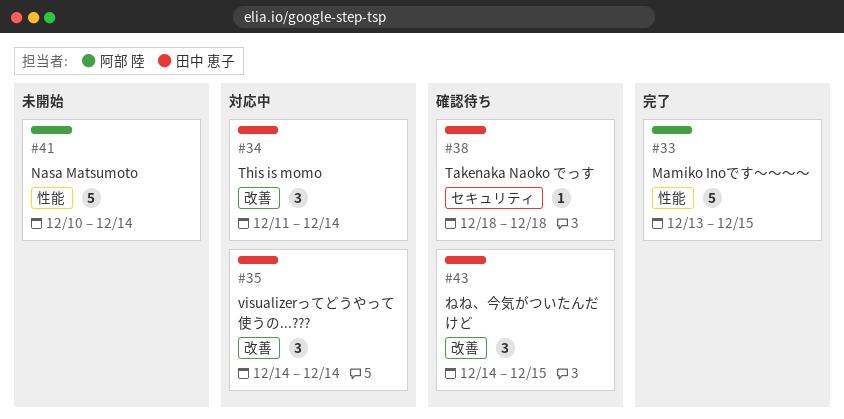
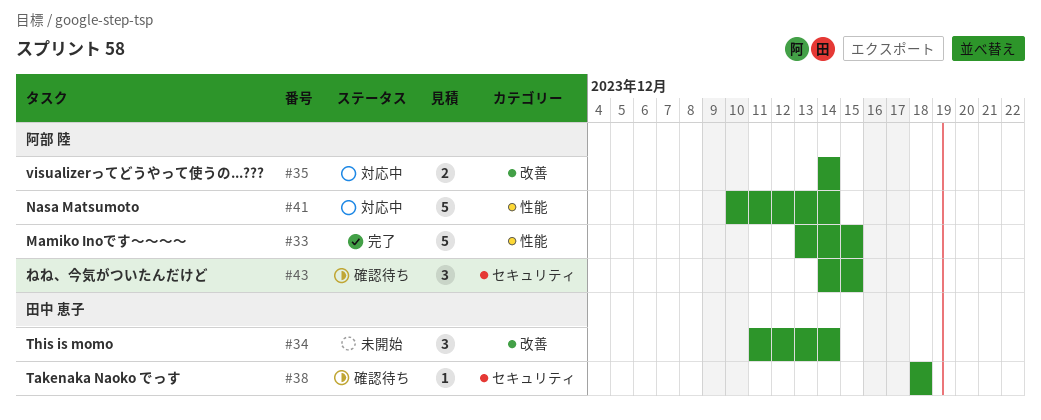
#34, status: 対応中 -> 未開始
#35, owner: 田中 恵子 -> 阿部 陸
#35, estimate: 3 -> 2
#41, status: 未開始 -> 対応中
#43, owner: 田中 恵子 -> 阿部 陸
#43, label: 改善 -> セキュリティ

